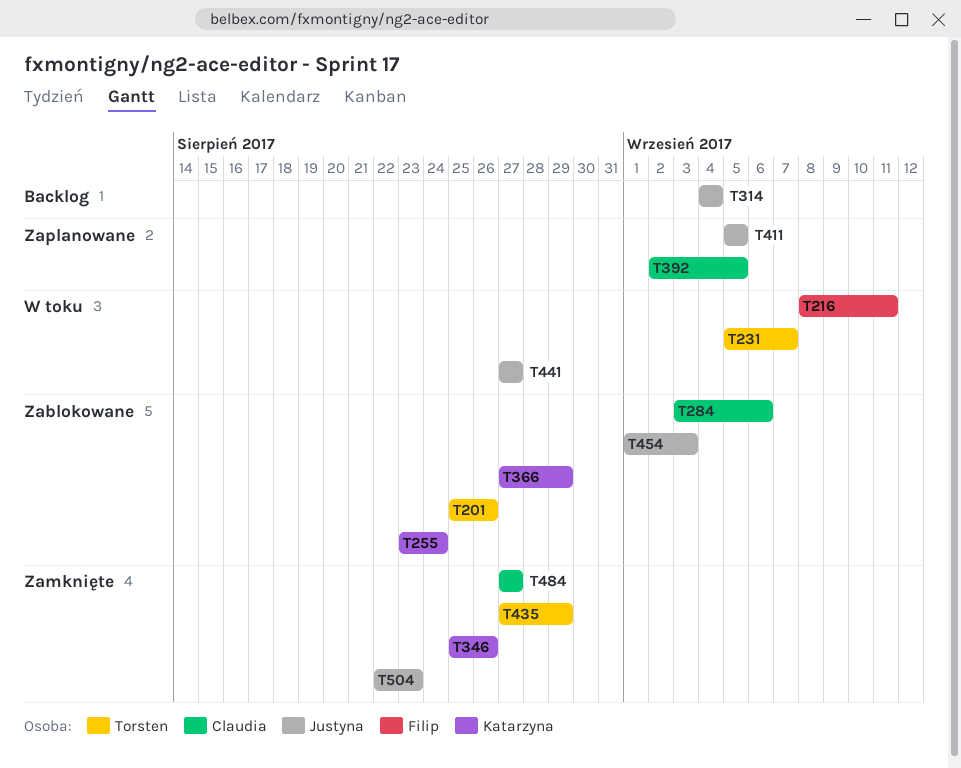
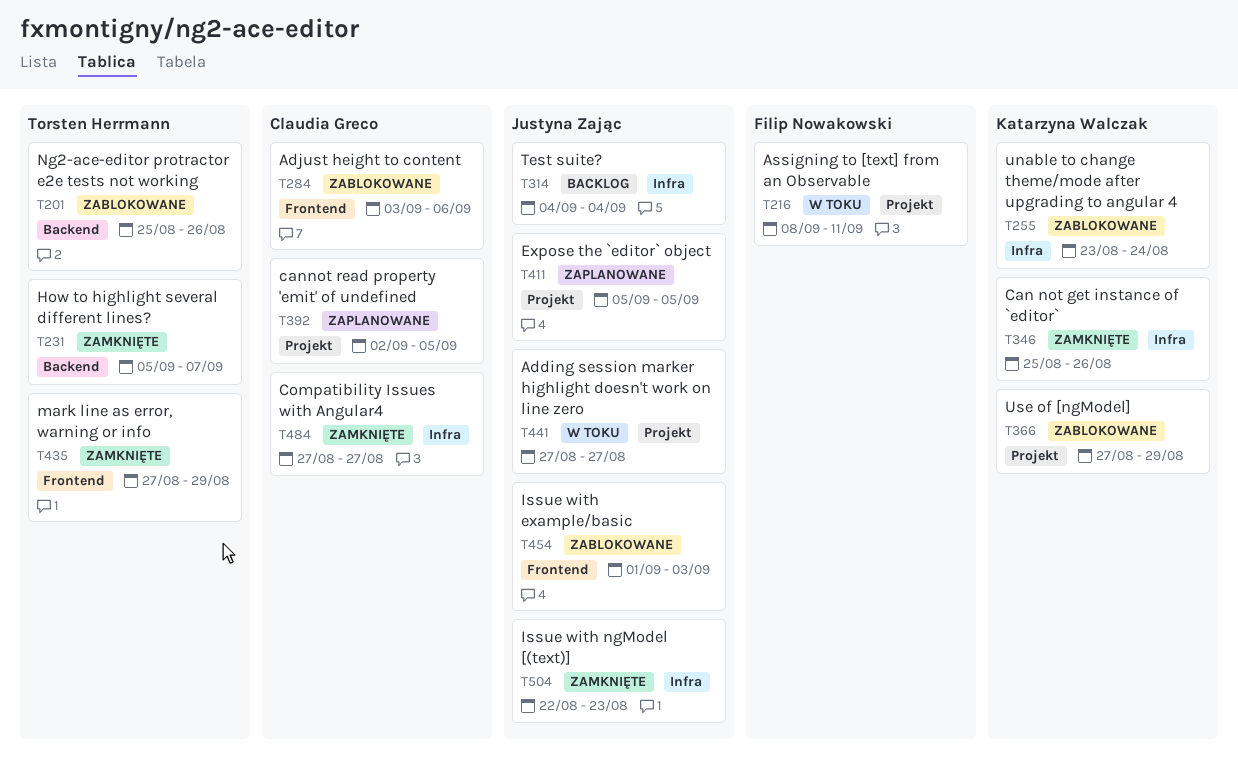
T231, status: W toku -> Zamknięte

